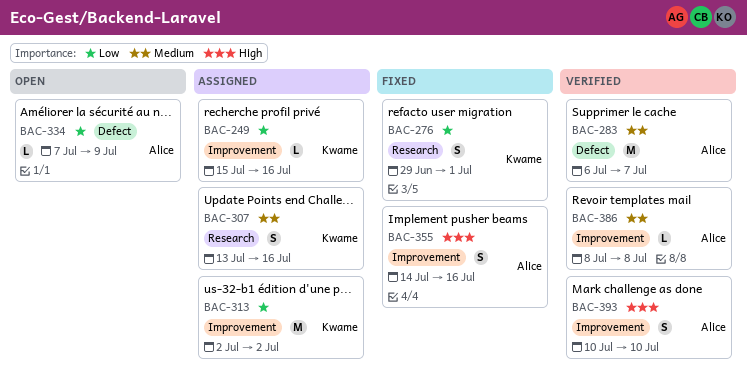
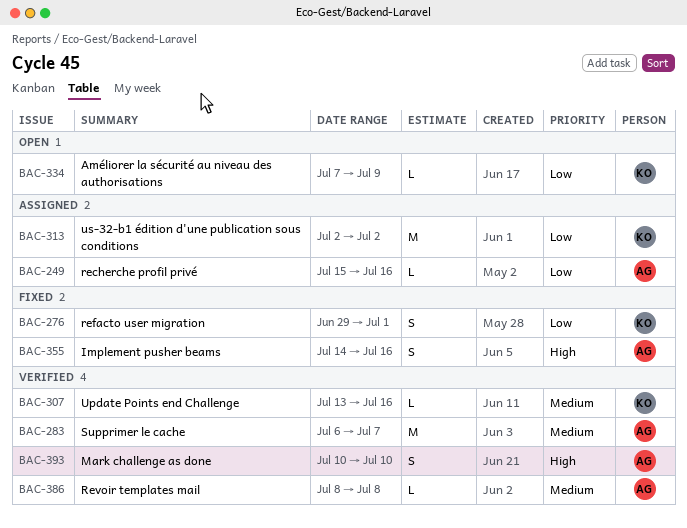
BAC-249, owner: Kwame -> Alice
BAC-307, status: Assigned -> Verified
BAC-307, estimate: S -> L
BAC-334, owner: Alice -> Kwame

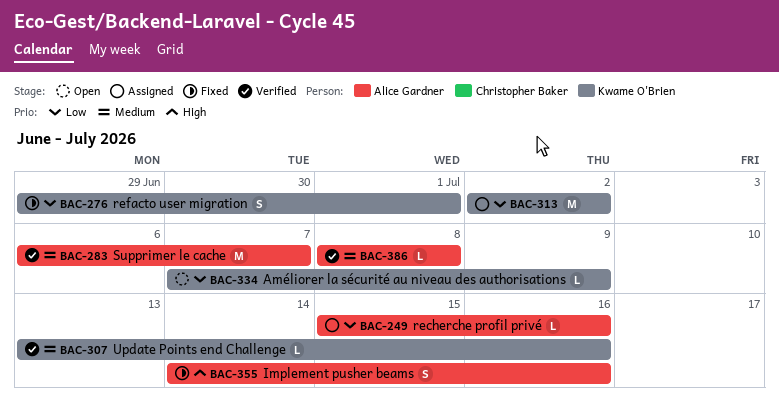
BAC-393: present -> none

